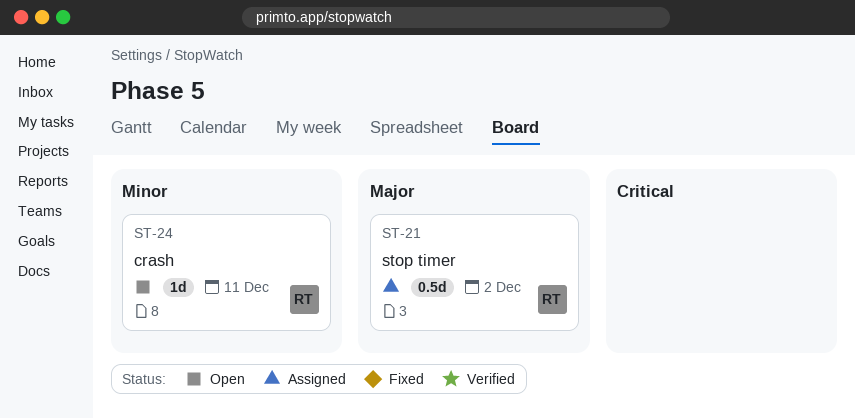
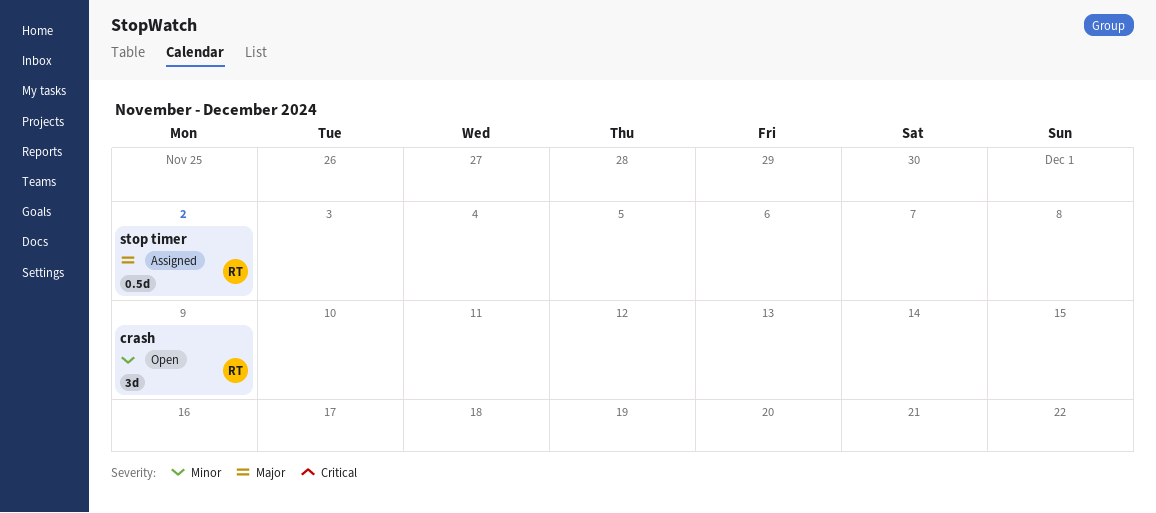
crash, estimate: 1d -> 3d
crash, due: Dec 11 -> Dec 9

